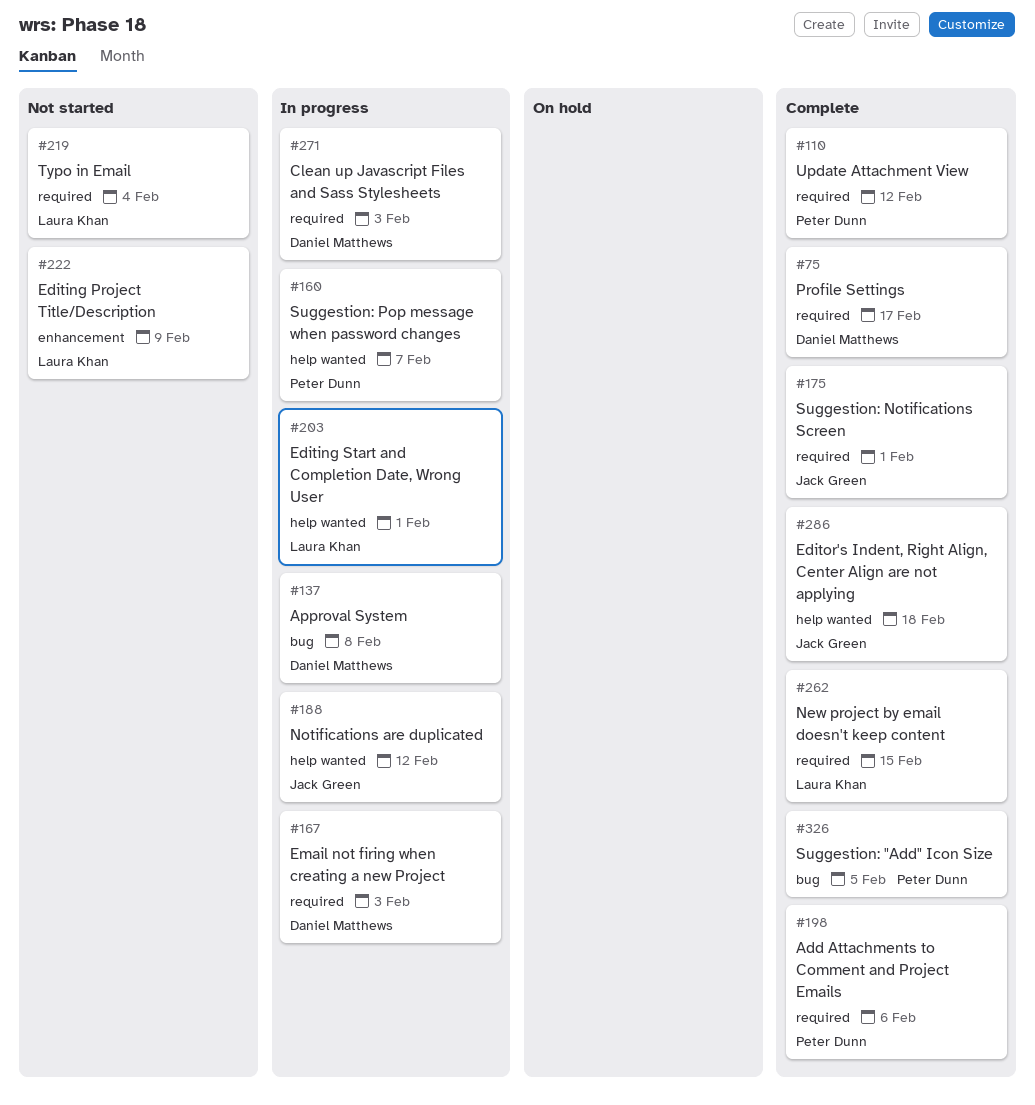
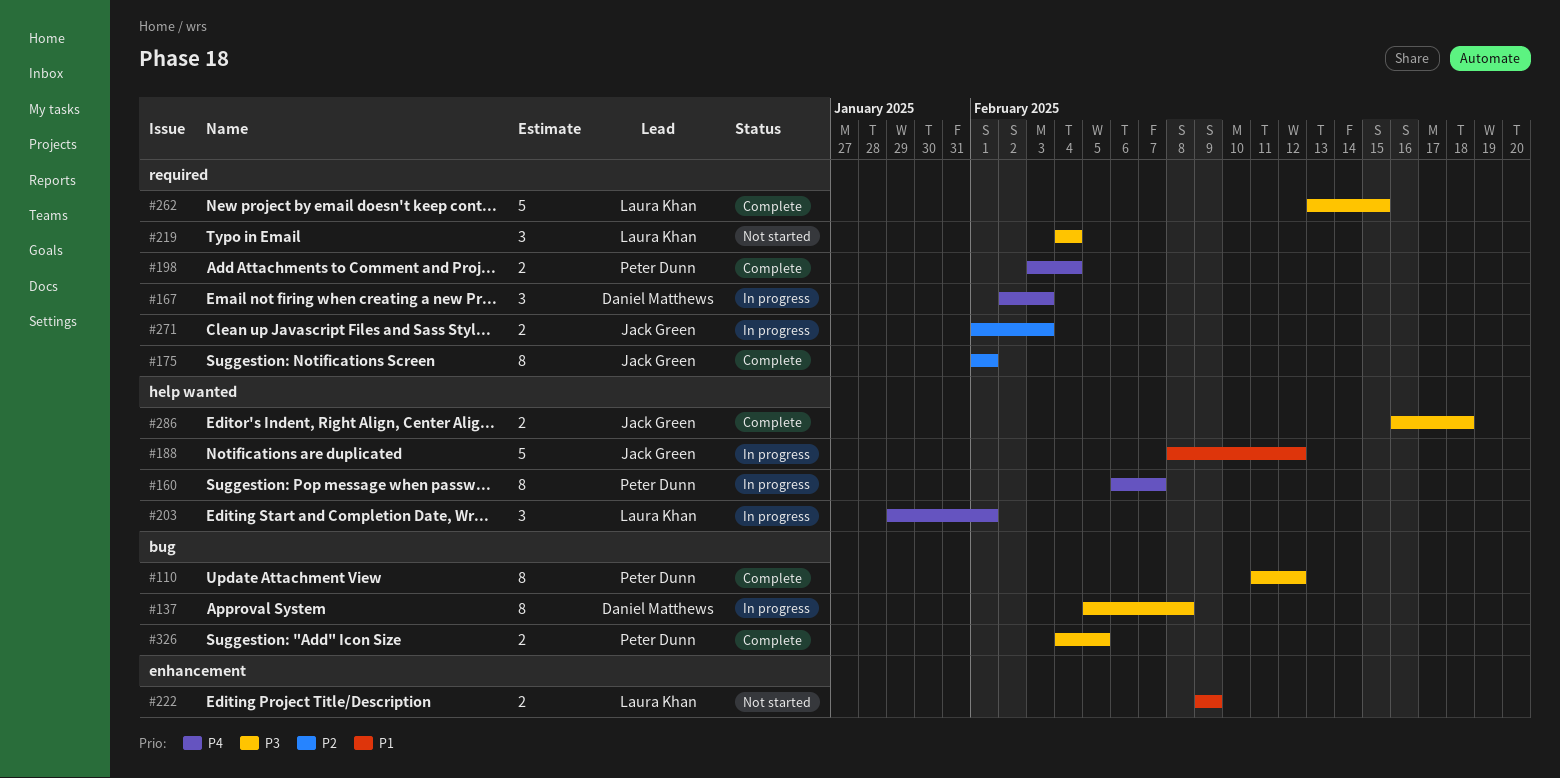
#75: present -> none
#110, label: required -> bug
#198, due: Feb 6 -> Feb 4
#271, owner: Daniel Matthews -> Jack Green

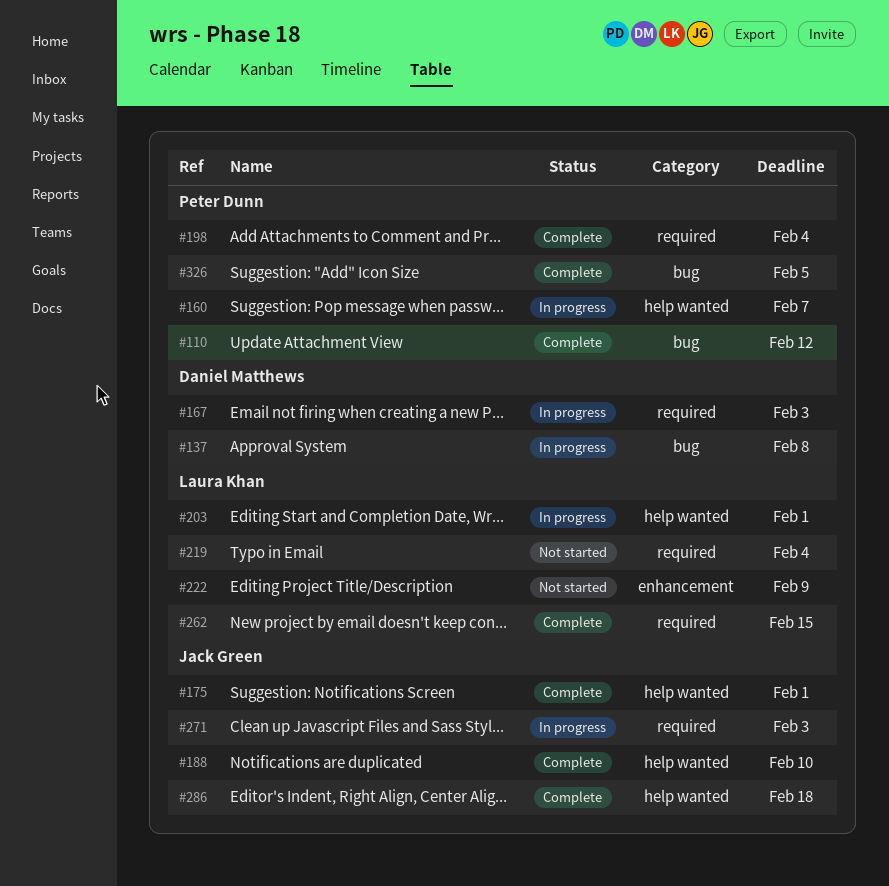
#175, label: required -> help wanted
#188, status: In progress -> Complete
#188, due: Feb 12 -> Feb 10

